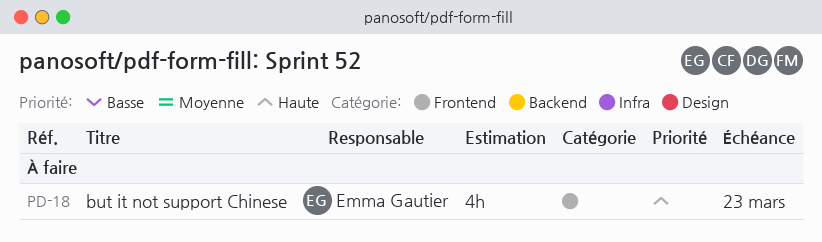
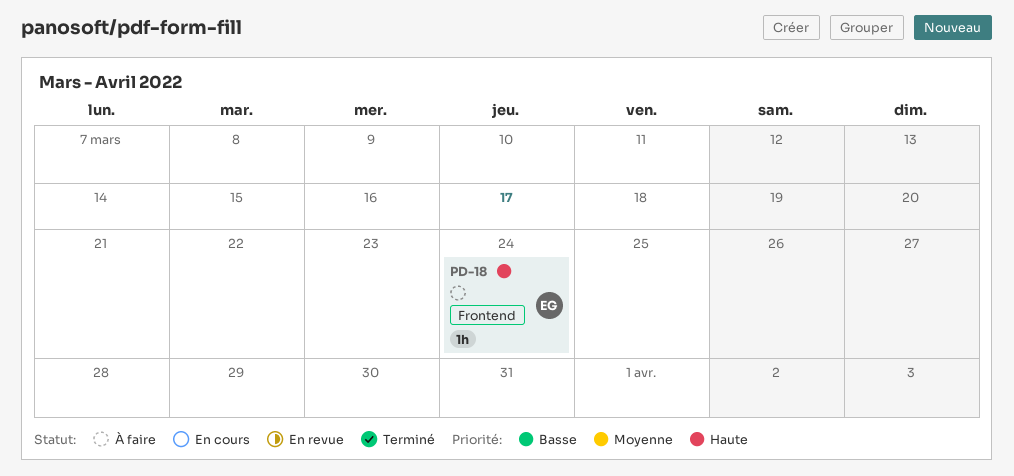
PD-18, estimate: 4h -> 1h
PD-18, due: Mar 23 -> Mar 24

